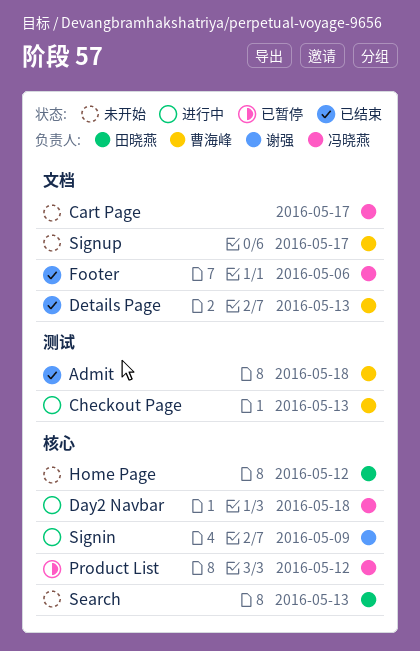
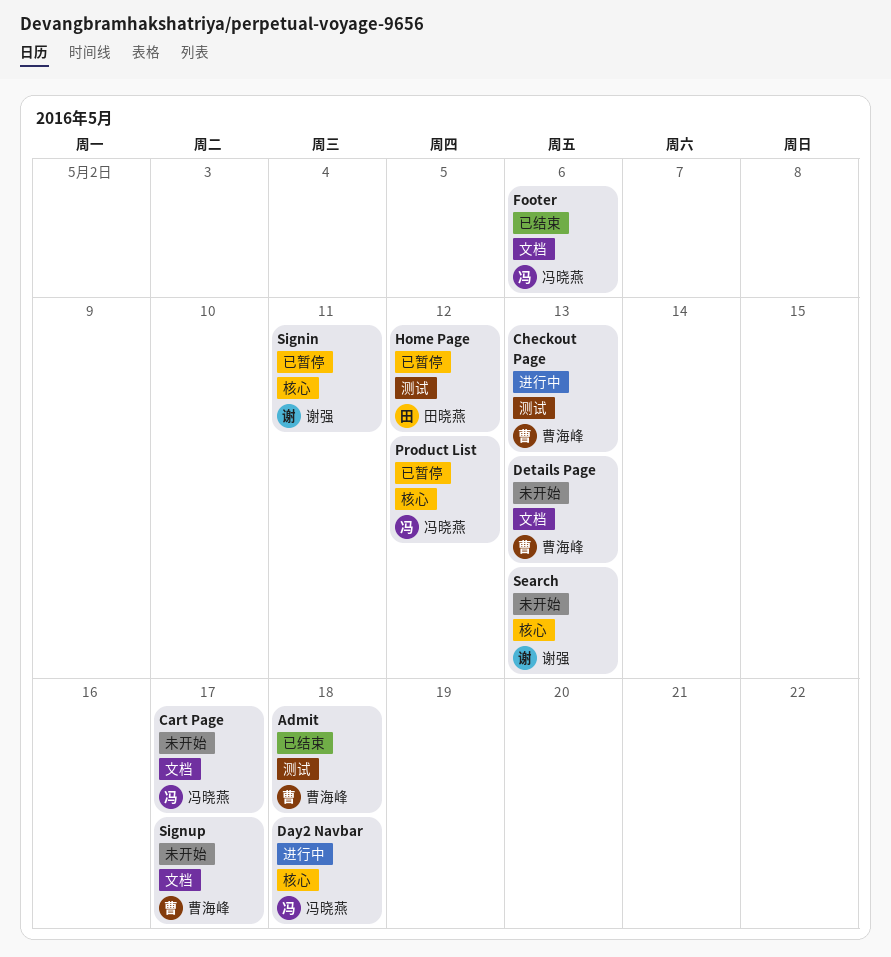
Details Page, status: 已结束 -> 未开始
Home Page, status: 未开始 -> 已暂停
Home Page, label: 核心 -> 测试
Search, owner: 田晓燕 -> 谢强
Signin, status: 进行中 -> 已暂停
Signin, due: May 9 -> May 11

